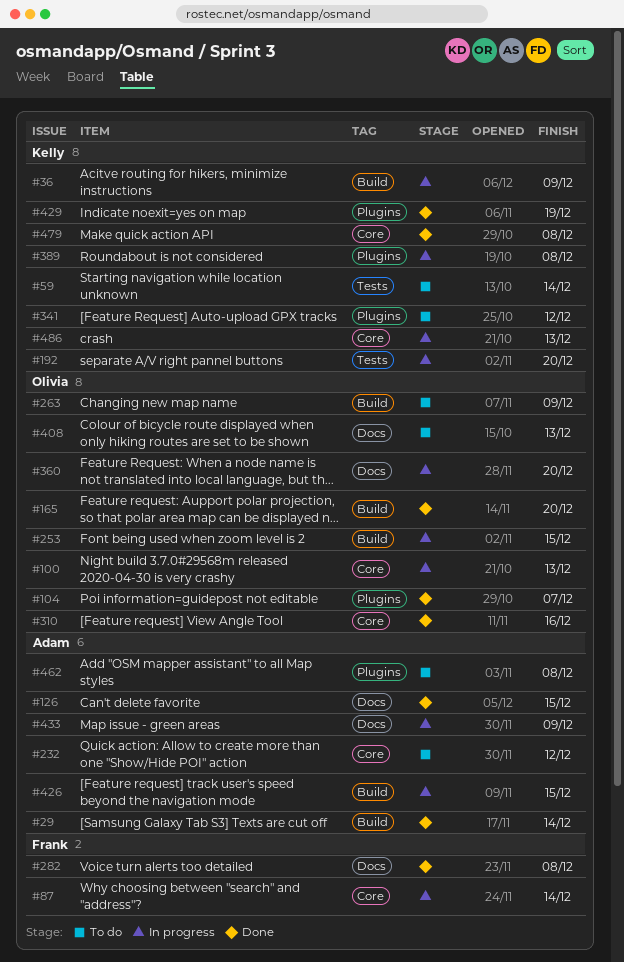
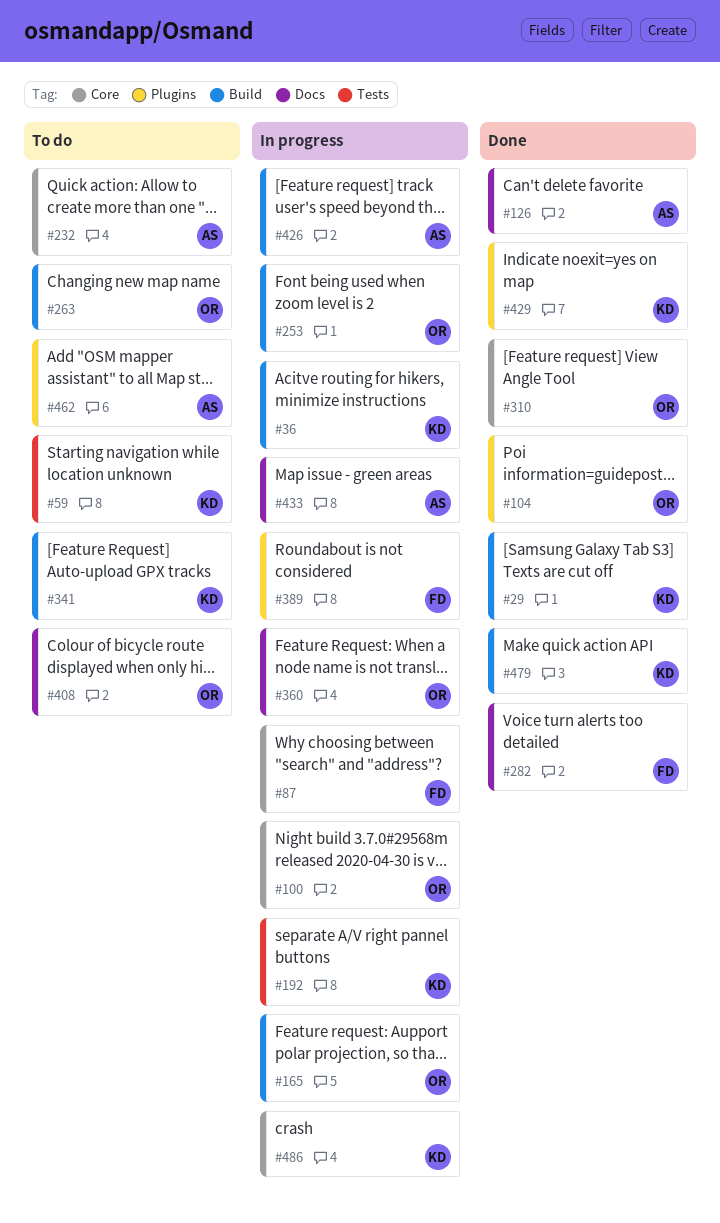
#29, owner: Adam -> Kelly
#165, status: Done -> In progress
#341, label: Plugins -> Build
#389, owner: Kelly -> Frank
#479, label: Core -> Build

